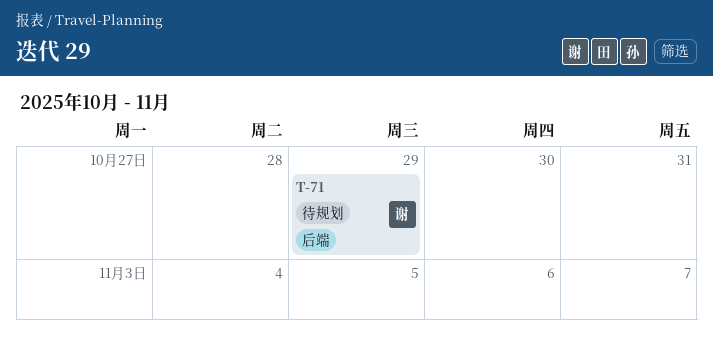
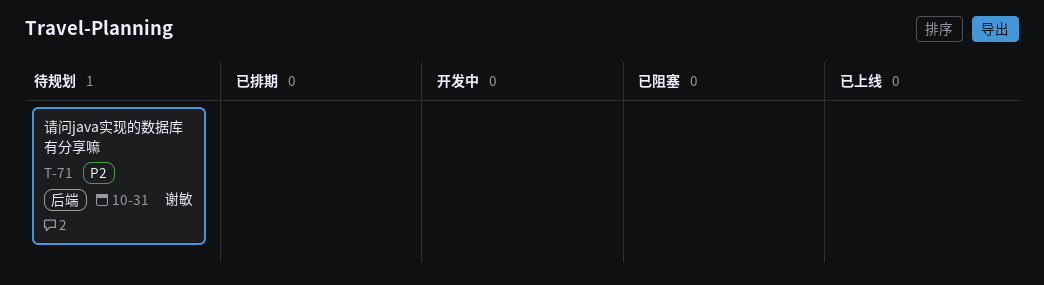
T-71, due: Oct 29 -> Oct 31

